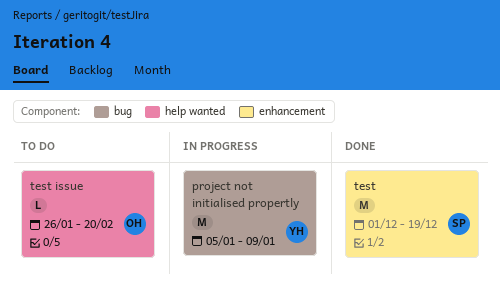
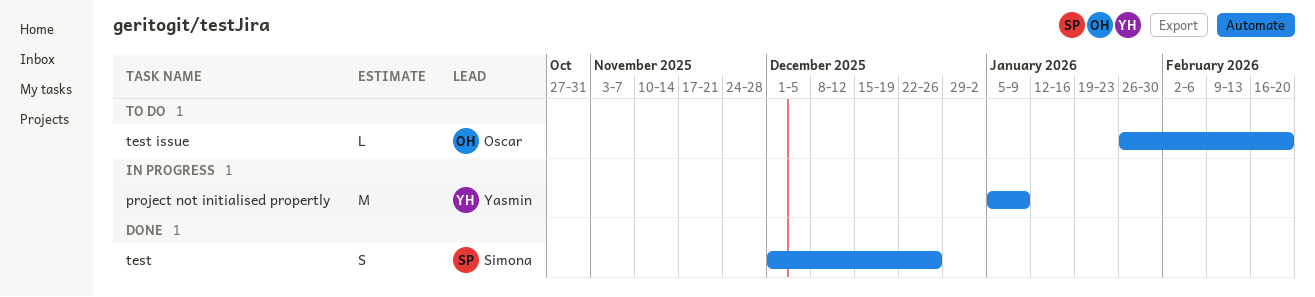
test, estimate: M -> S
test, due: Dec 19 -> Dec 26

